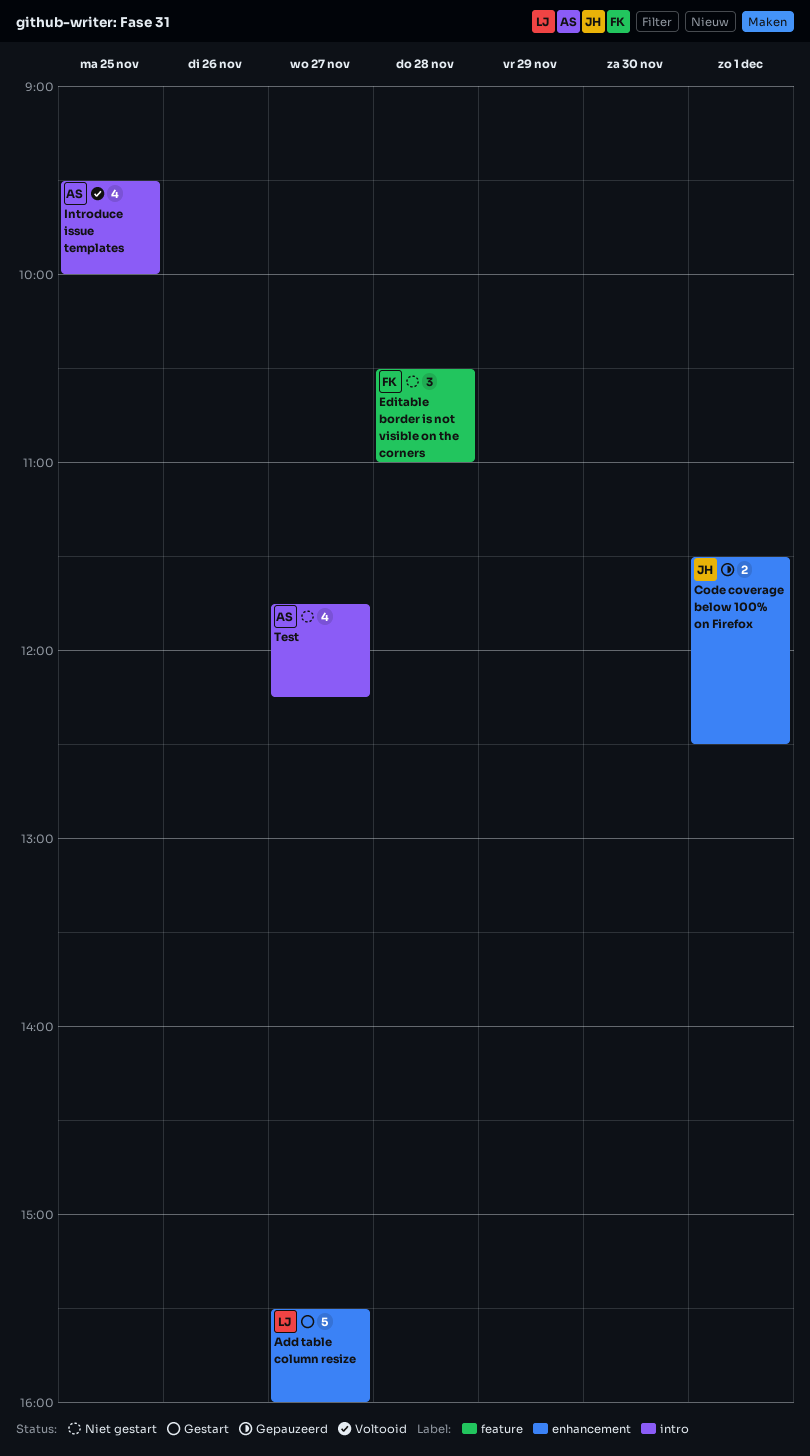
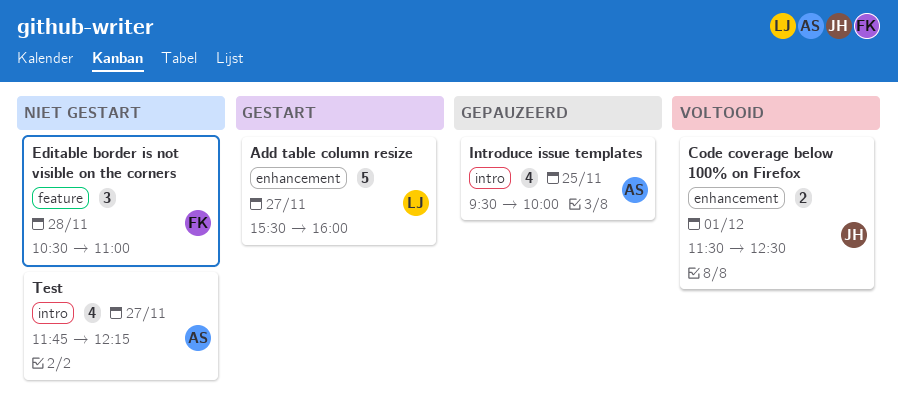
Code coverage below 100% on Firefox, status: Gepauzeerd -> Voltooid
Introduce issue templates, status: Voltooid -> Gepauzeerd

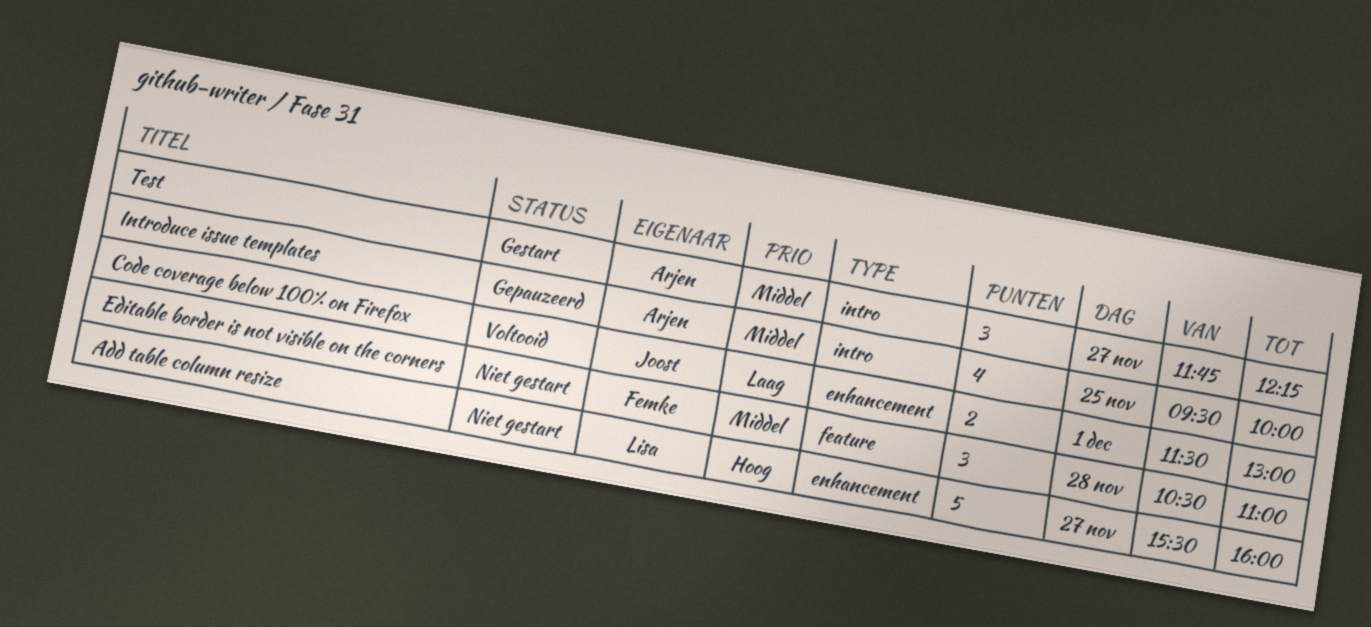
Add table column resize, status: Gestart -> Niet gestart
Code coverage below 100% on Firefox, ends: 12:30 -> 13:00
Test, status: Niet gestart -> Gestart
Test, estimate: 4 -> 3

